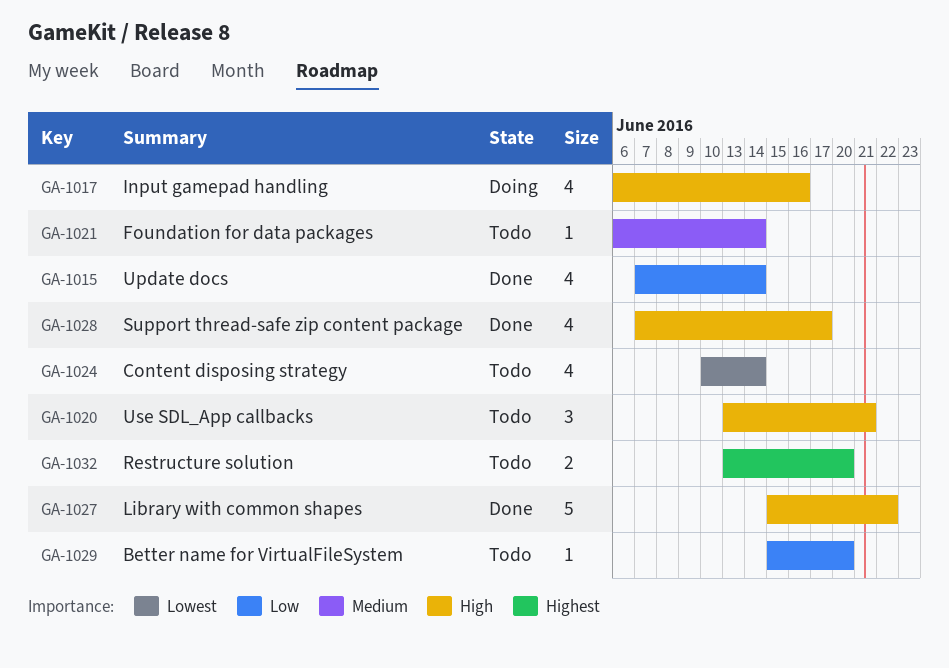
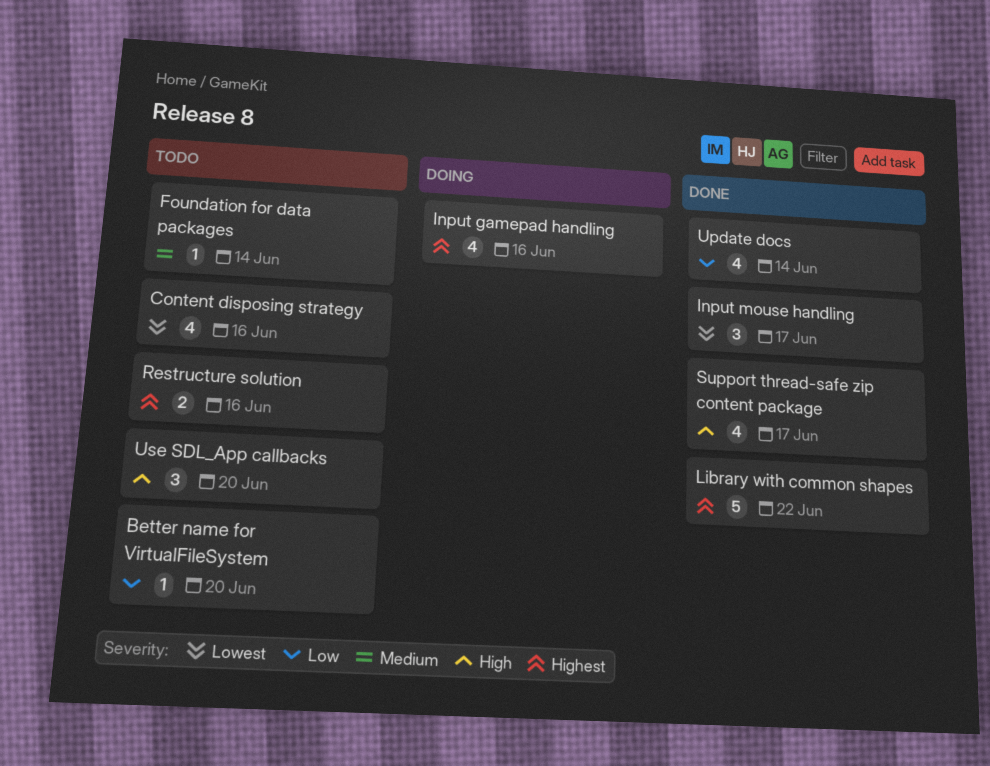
Content disposing strategy, due: Jun 14 -> Jun 16
Input gamepad handling, priority: High -> Highest
Input mouse handling: none -> present
Library with common shapes, priority: High -> Highest
Restructure solution, due: Jun 20 -> Jun 16
Use SDL_App callbacks, due: Jun 21 -> Jun 20

